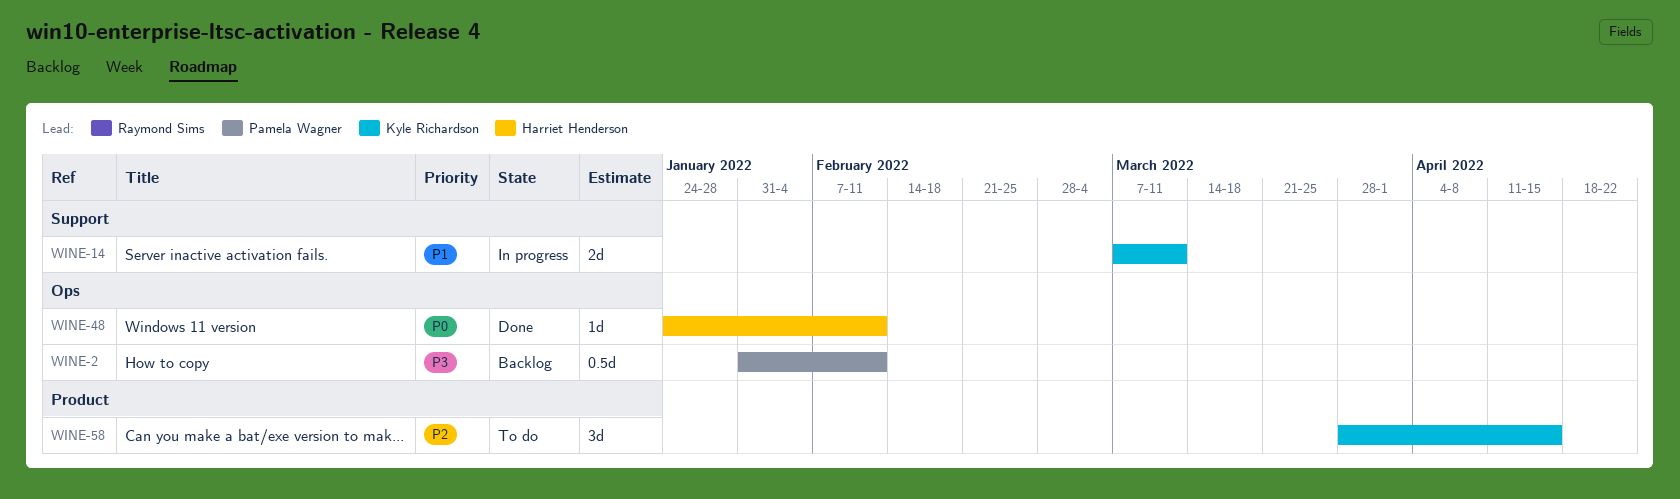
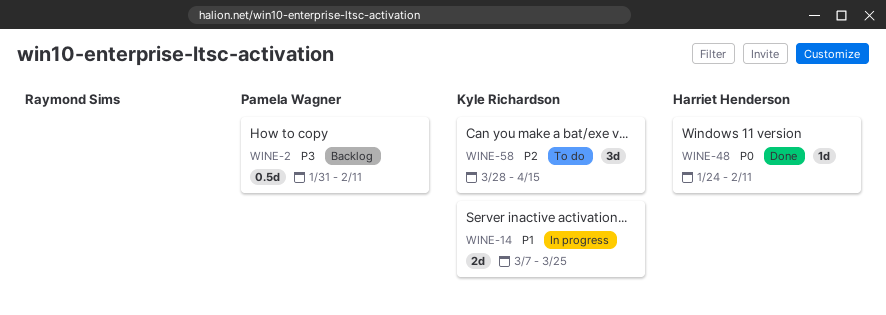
WINE-14, due: Mar 11 -> Mar 25

